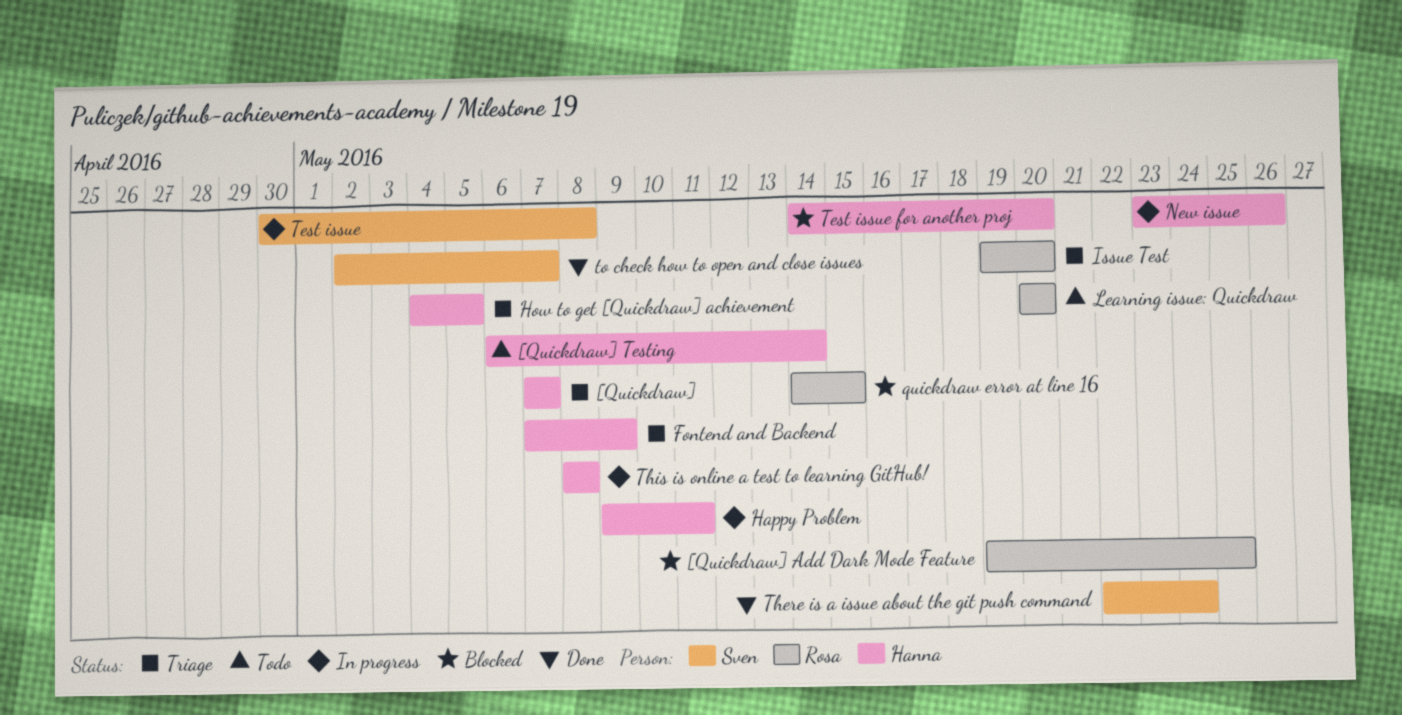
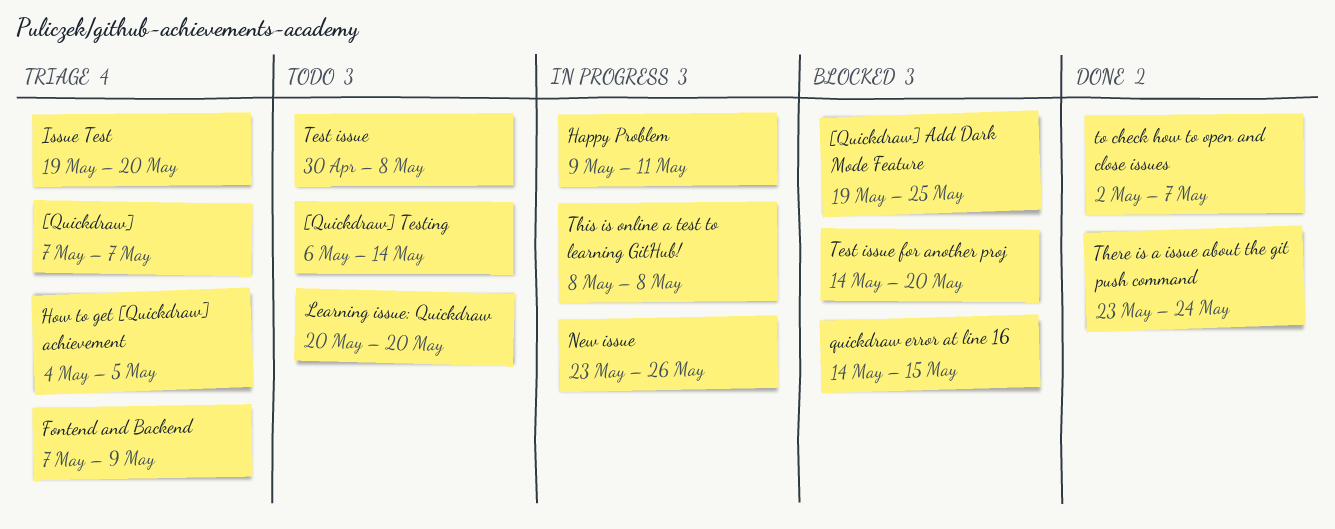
Test issue, status: In progress -> Todo
There is a issue about the git push command, start: May 22 -> May 23

